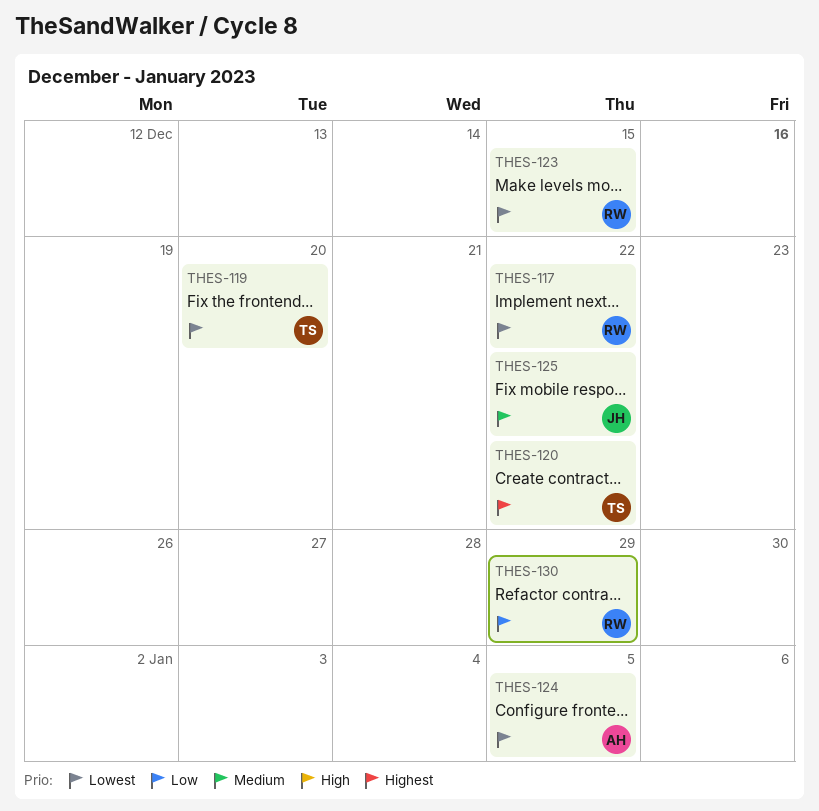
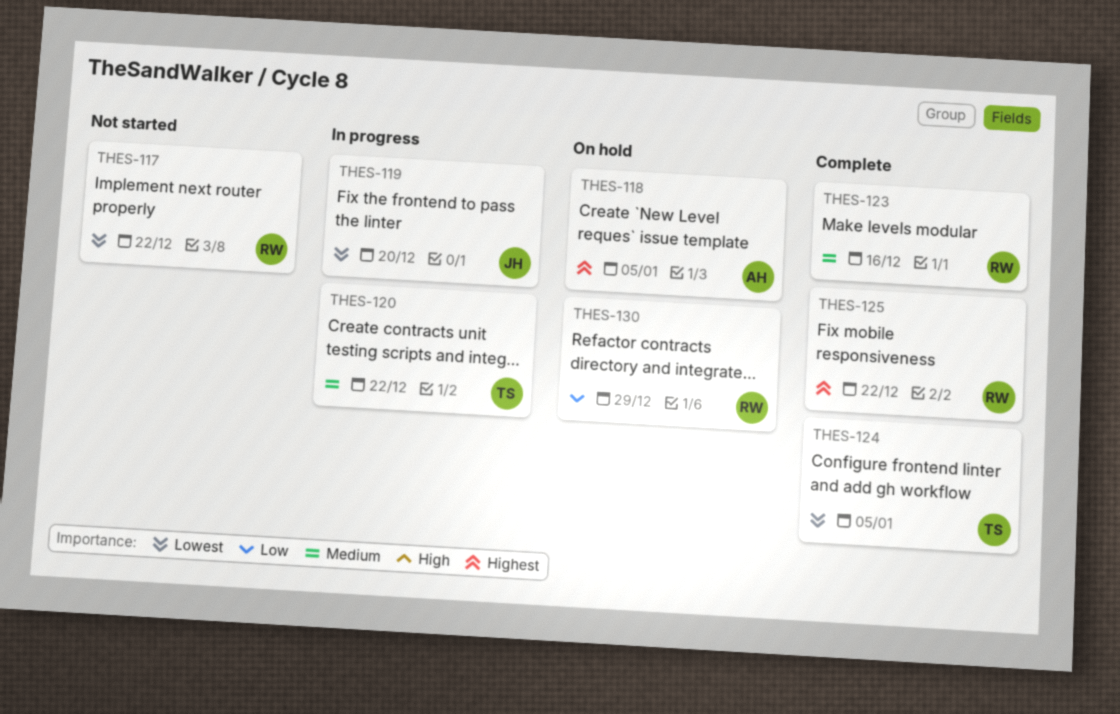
THES-118: none -> present
THES-119, owner: TS -> JH
THES-120, priority: Highest -> Medium
THES-123, priority: Lowest -> Medium
THES-123, due: Dec 15 -> Dec 16
THES-124, owner: AH -> TS
THES-125, owner: JH -> RW
THES-125, priority: Medium -> Highest

